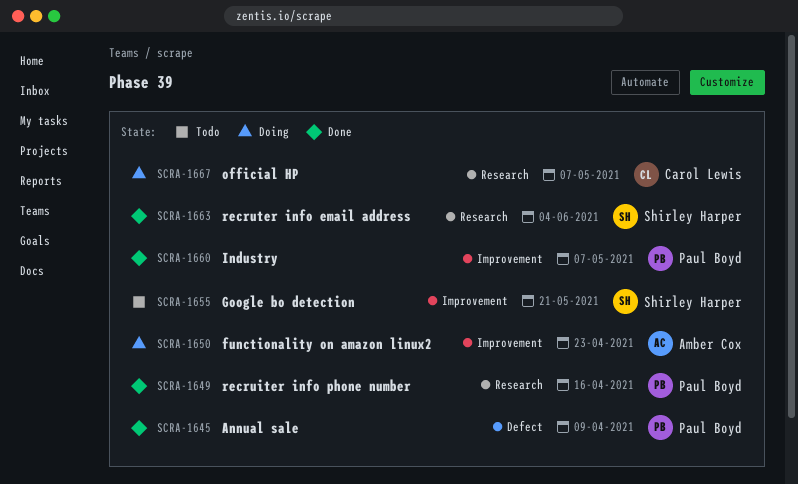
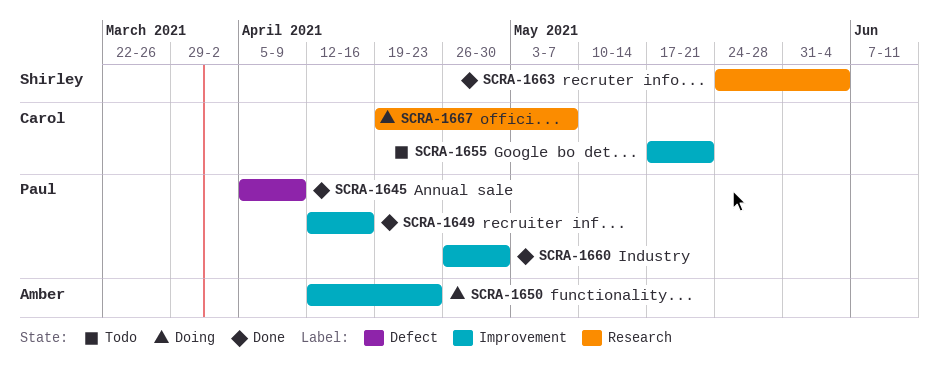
SCRA-1649, label: Research -> Improvement
SCRA-1655, owner: Shirley Harper -> Carol Lewis
SCRA-1660, due: May 7 -> Apr 30

